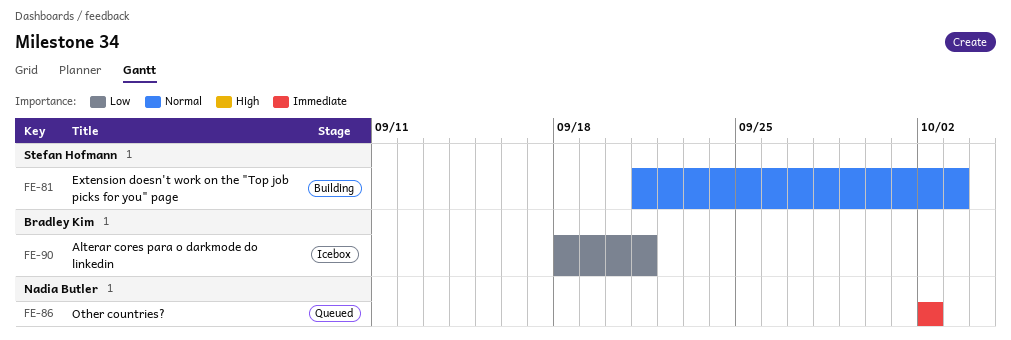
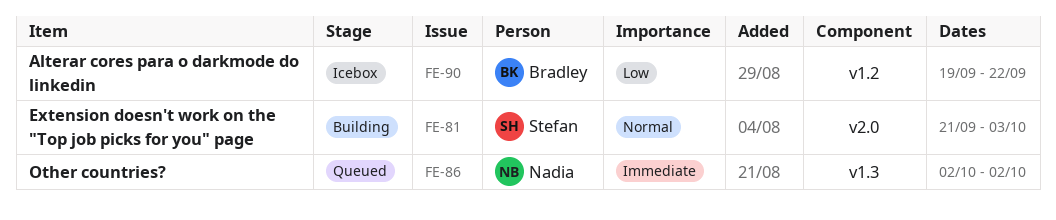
FE-90, start: Sep 18 -> Sep 19
FE-90, due: Sep 21 -> Sep 22

